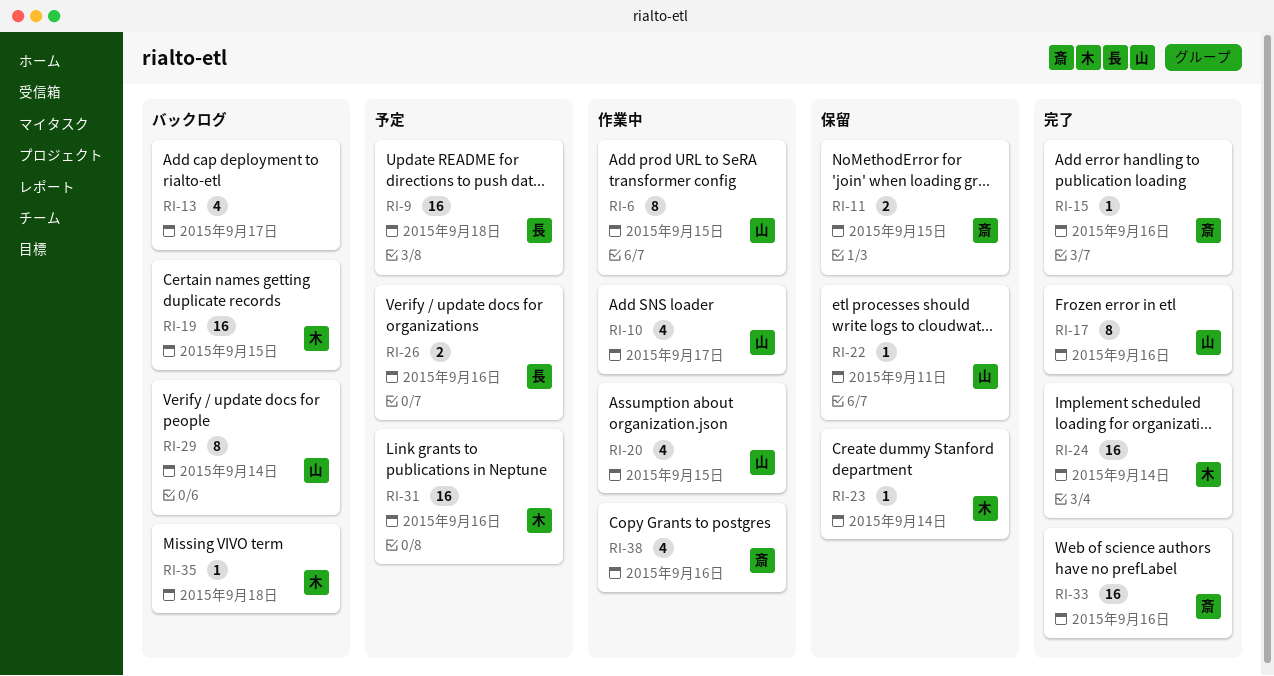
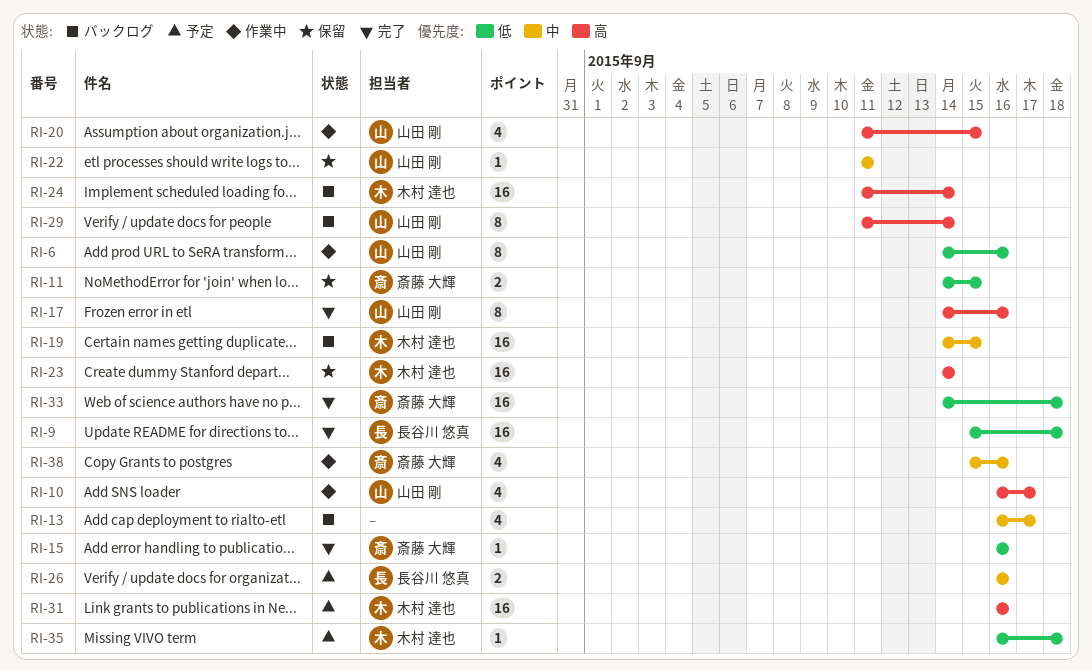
RI-6, due: Sep 15 -> Sep 16
RI-9, status: 予定 -> 完了
RI-23, estimate: 1 -> 16
RI-24, status: 完了 -> バックログ
RI-33, due: Sep 16 -> Sep 18
RI-35, status: バックログ -> 予定

